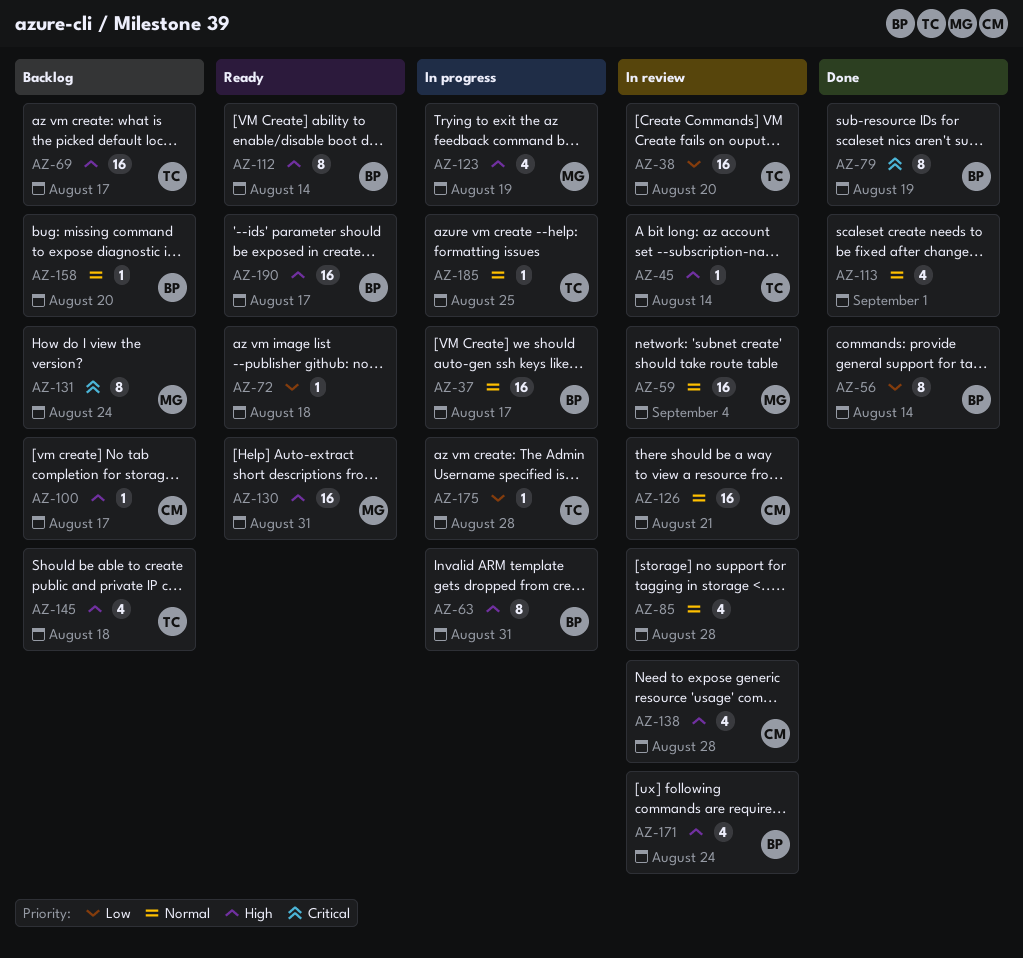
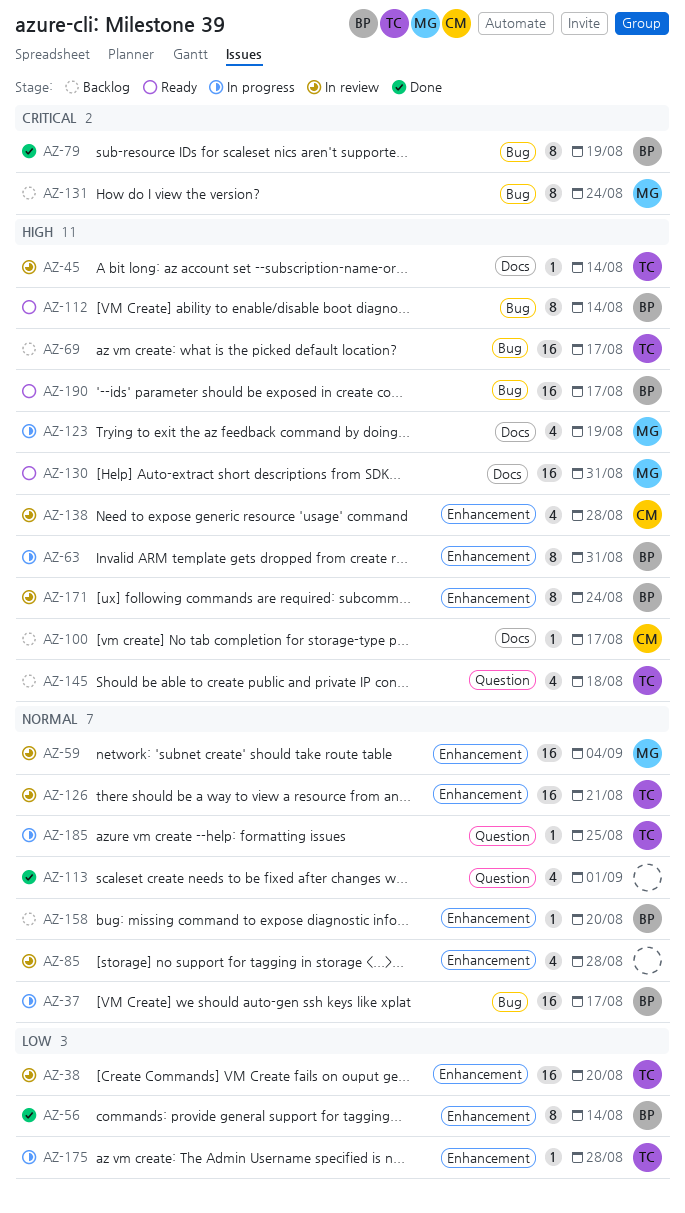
AZ-72: present -> none
AZ-126, owner: CM -> TC
AZ-171, estimate: 4 -> 8

